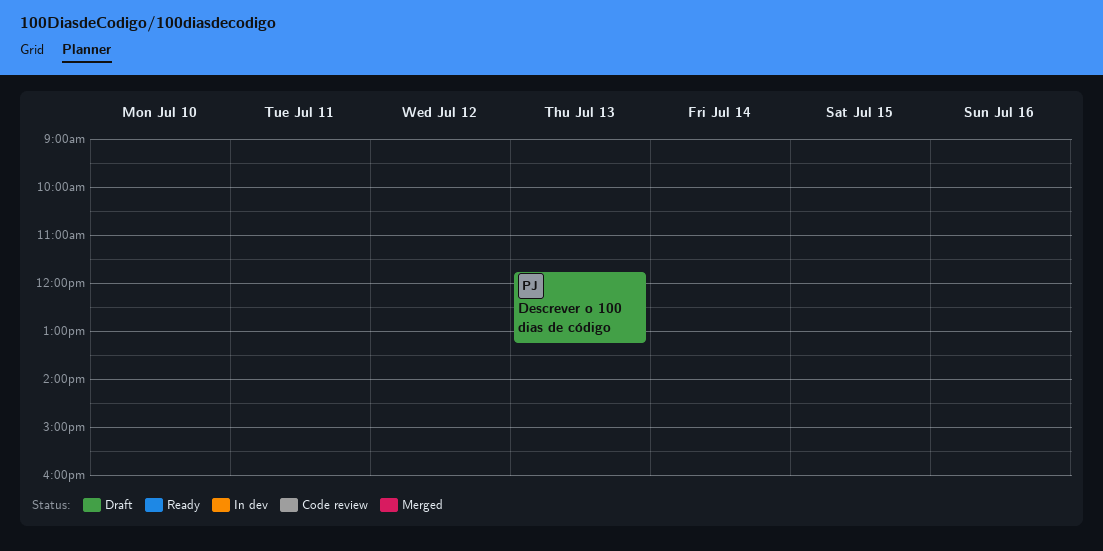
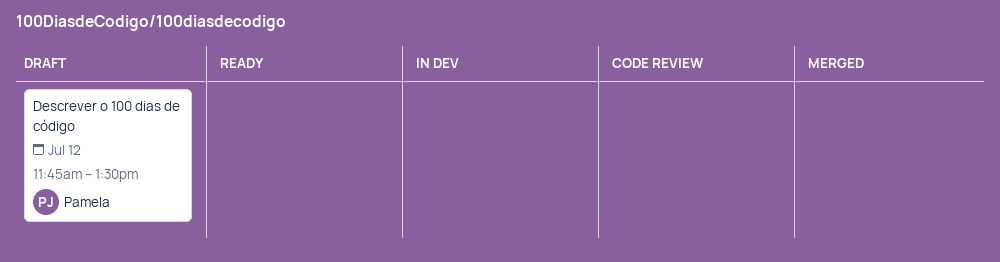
Descrever o 100 dias de código, day: Jul 13 -> Jul 12
Descrever o 100 dias de código, ends: 13:15 -> 13:30

